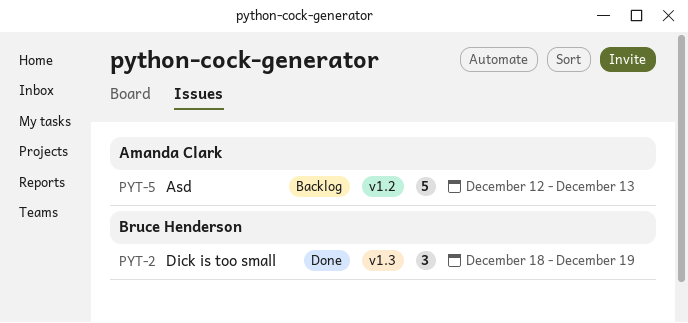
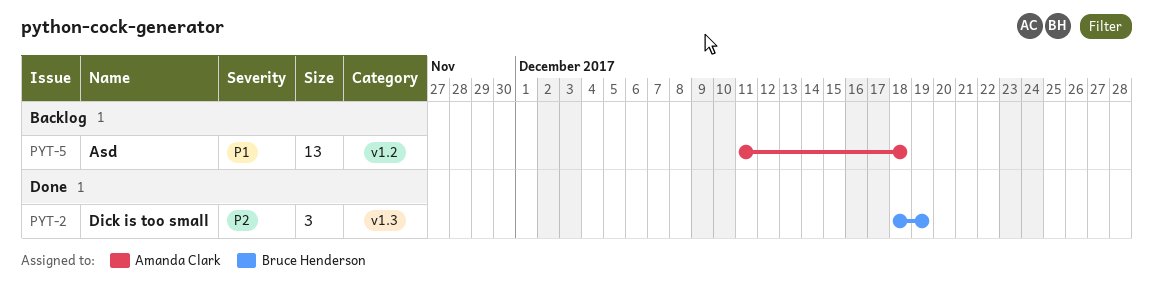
PYT-5, estimate: 5 -> 13
PYT-5, start: Dec 12 -> Dec 11
PYT-5, due: Dec 13 -> Dec 18

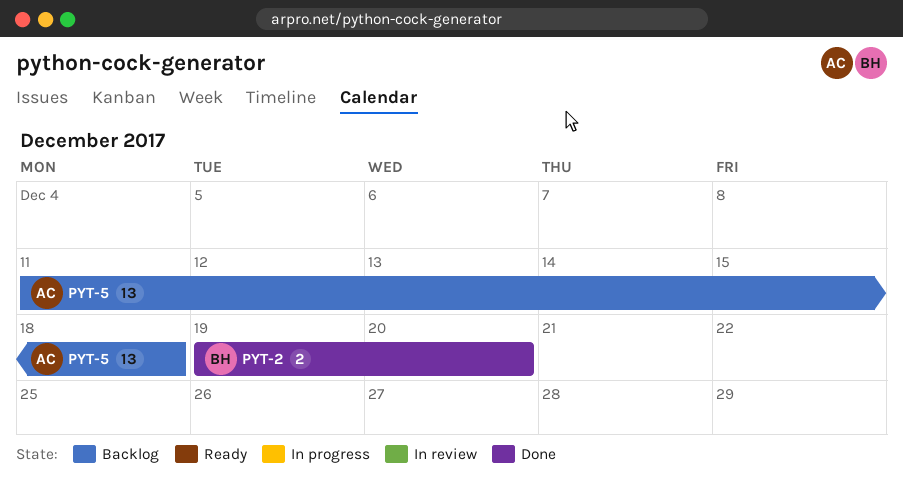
PYT-2, estimate: 3 -> 2
PYT-2, start: Dec 18 -> Dec 19
PYT-2, due: Dec 19 -> Dec 20

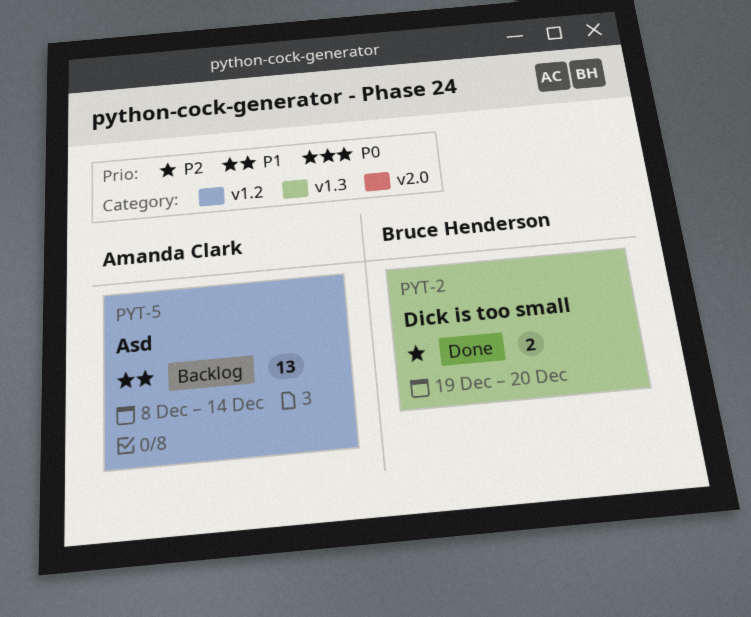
PYT-5, start: Dec 11 -> Dec 8
PYT-5, due: Dec 18 -> Dec 14

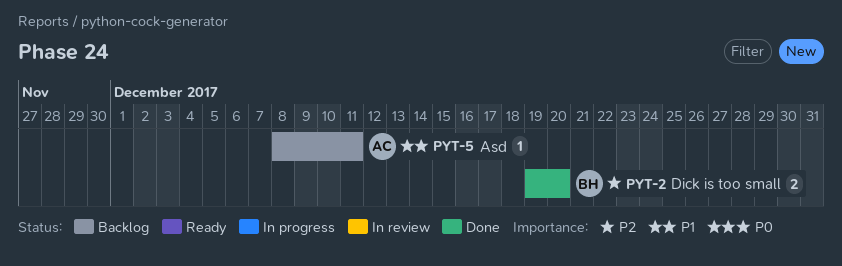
PYT-5, estimate: 13 -> 1
PYT-5, due: Dec 14 -> Dec 11

